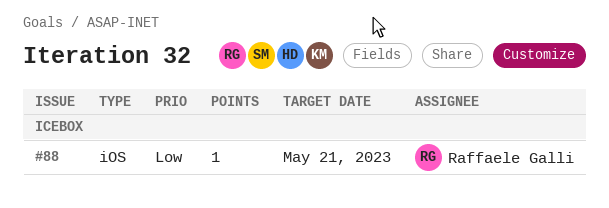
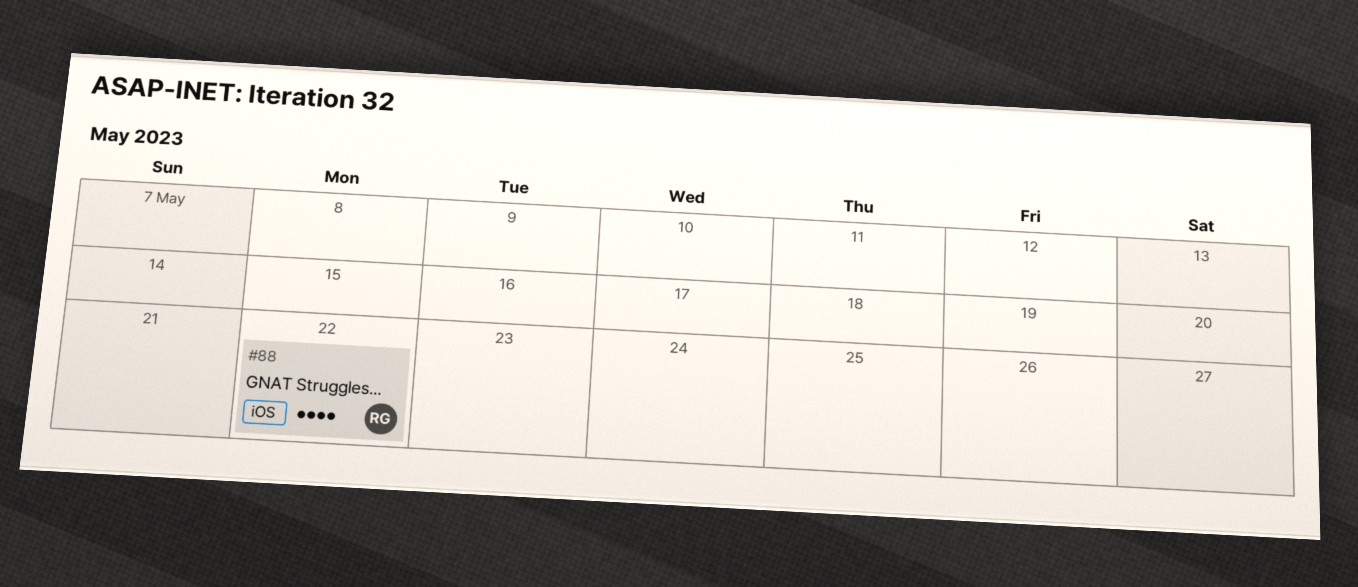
#88, estimate: 1 -> 4
#88, due: May 21 -> May 22

